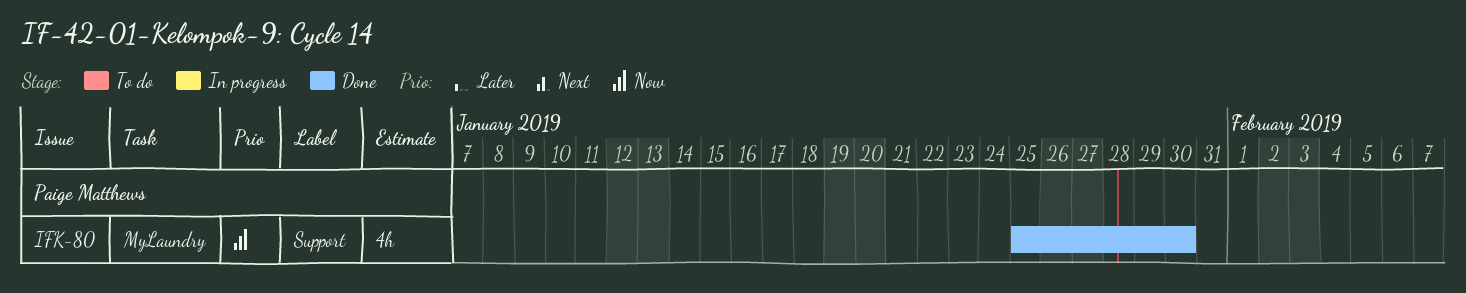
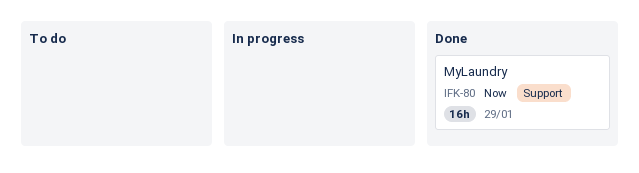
IFK-80, estimate: 4h -> 16h
IFK-80, due: Jan 30 -> Jan 29

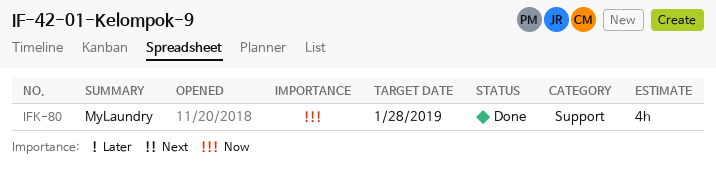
IFK-80, estimate: 16h -> 4h
IFK-80, due: Jan 29 -> Jan 28

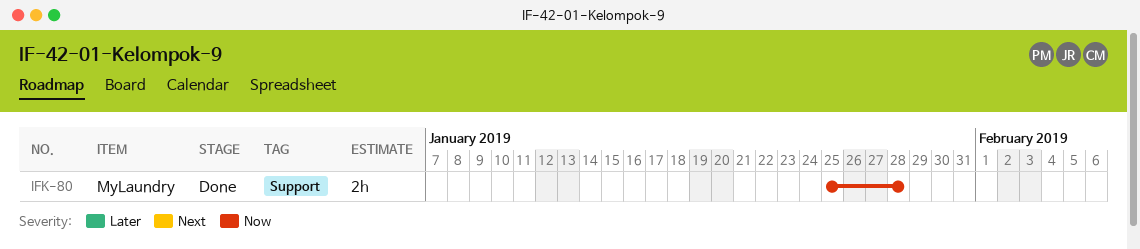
IFK-80, estimate: 4h -> 2h

